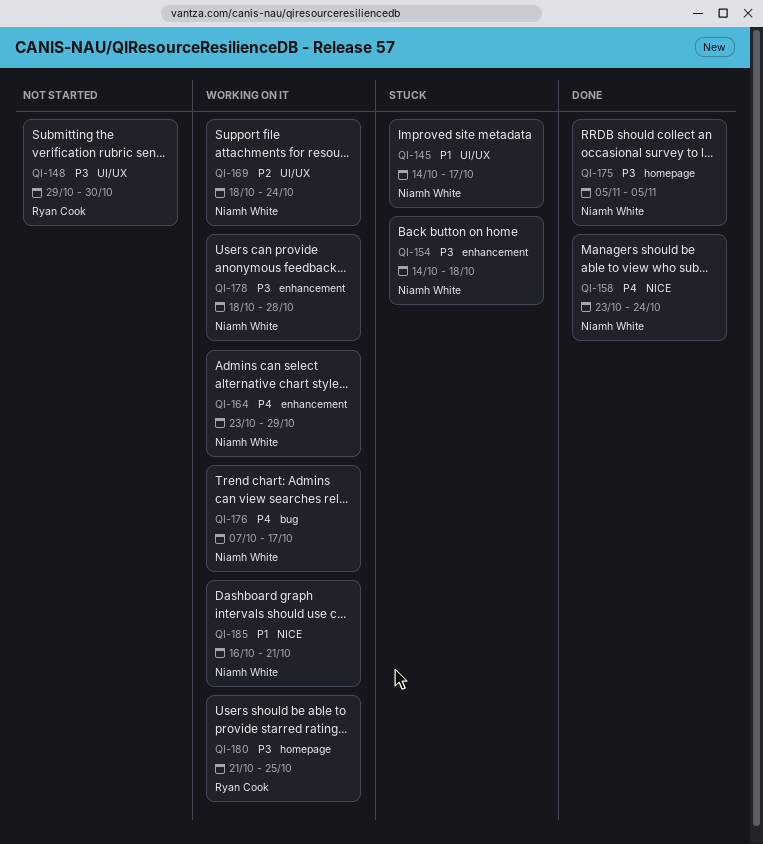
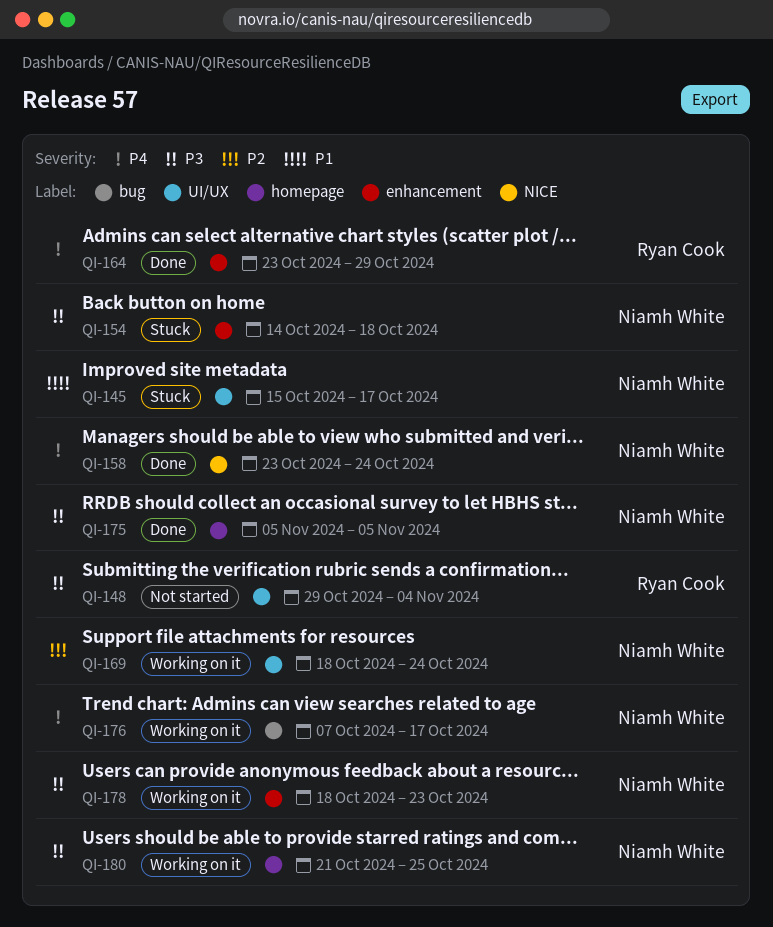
QI-145, start: Oct 14 -> Oct 15
QI-148, due: Oct 30 -> Nov 4
QI-164, status: Working on it -> Done
QI-164, owner: Niamh White -> Ryan Cook
QI-178, due: Oct 28 -> Oct 23
QI-180, owner: Ryan Cook -> Niamh White
QI-185: present -> none

